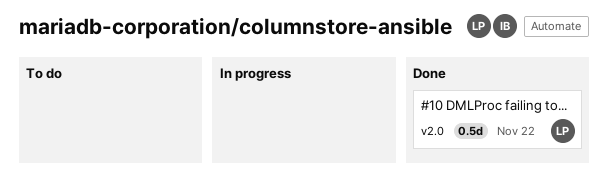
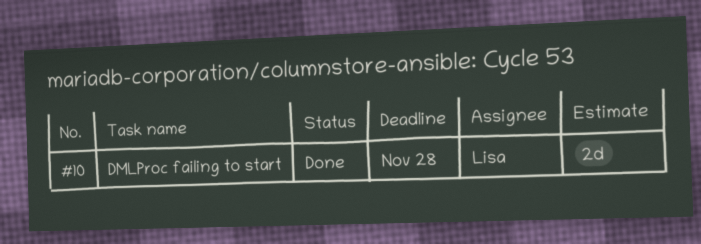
#10, estimate: 0.5d -> 2d
#10, due: Nov 22 -> Nov 28

